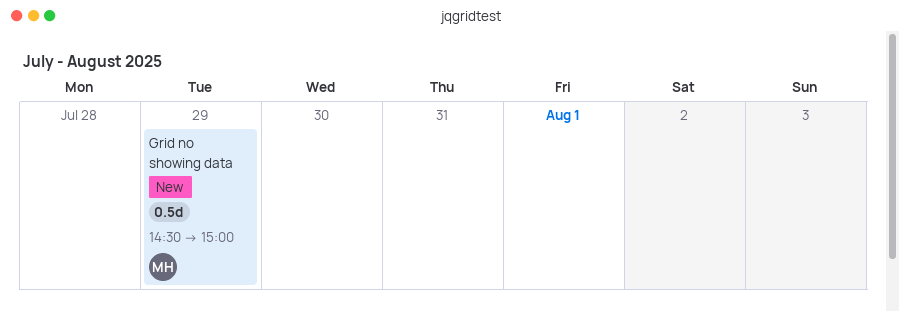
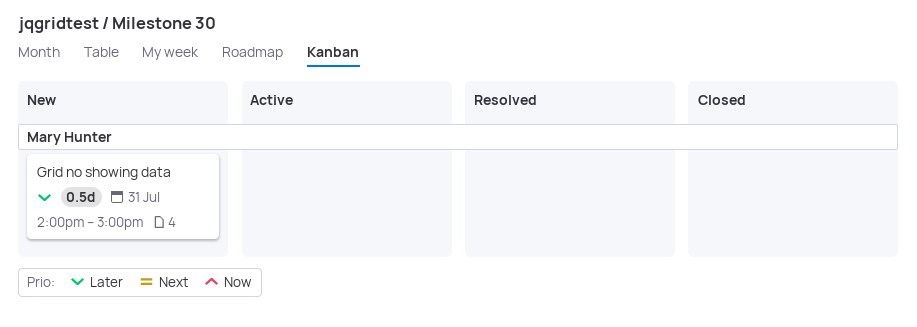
Grid no showing data, day: Jul 29 -> Jul 31
Grid no showing data, begins: 14:30 -> 14:00

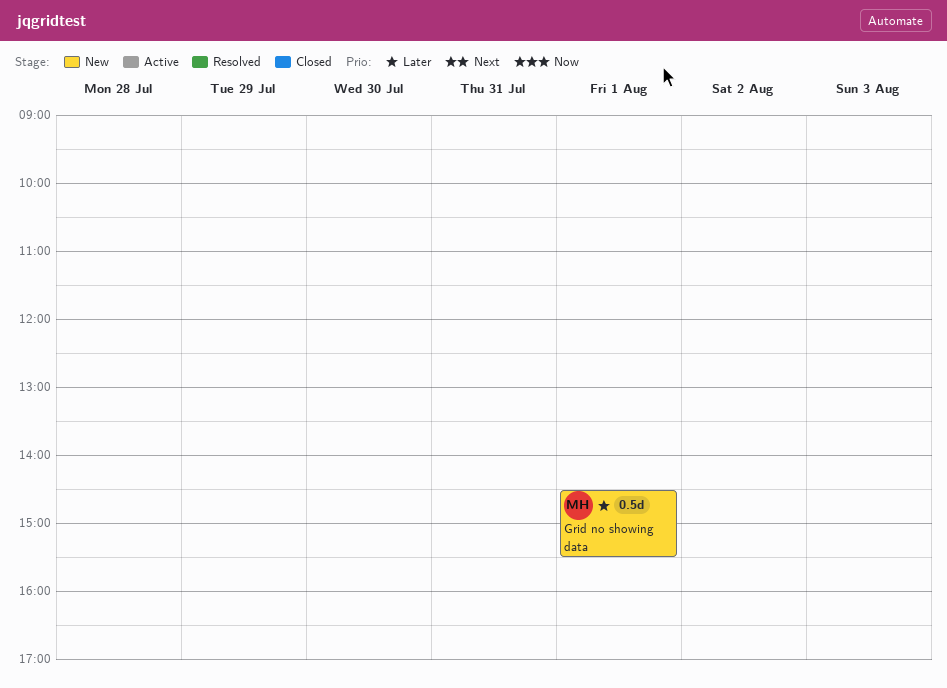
Grid no showing data, day: Jul 31 -> Aug 1
Grid no showing data, begins: 14:00 -> 14:30
Grid no showing data, ends: 15:00 -> 15:30

